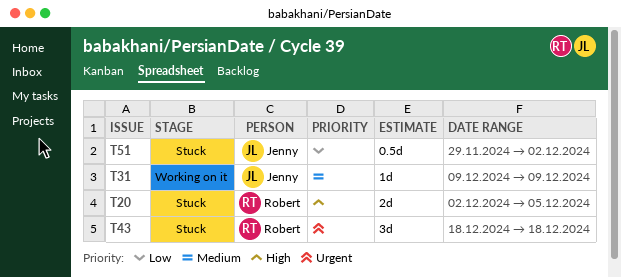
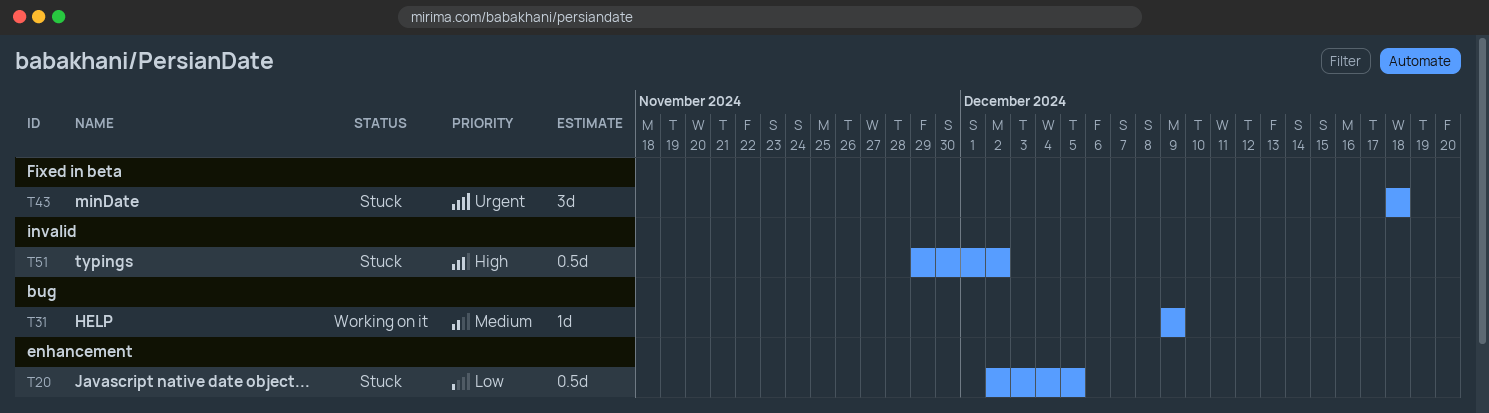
T20, priority: High -> Low
T20, estimate: 2d -> 0.5d
T51, priority: Low -> High

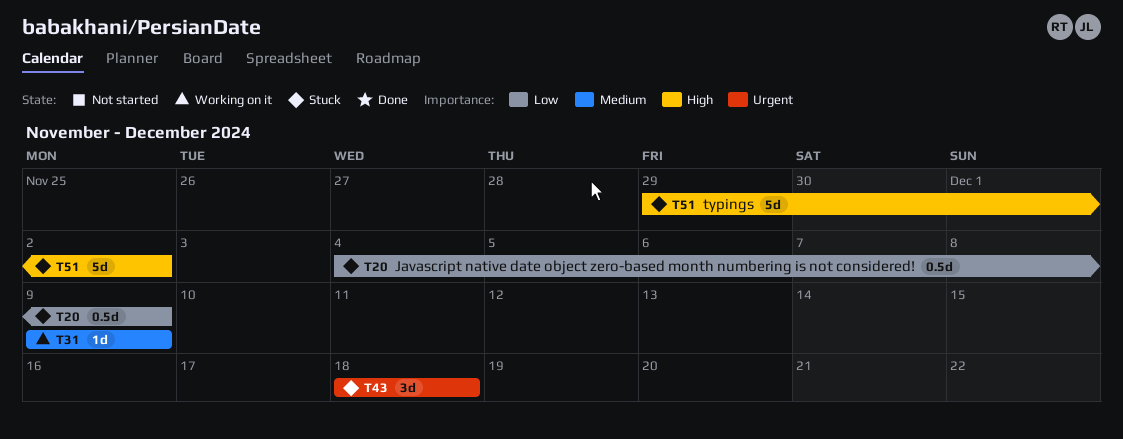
T20, start: Dec 2 -> Dec 4
T20, due: Dec 5 -> Dec 9
T51, estimate: 0.5d -> 5d

